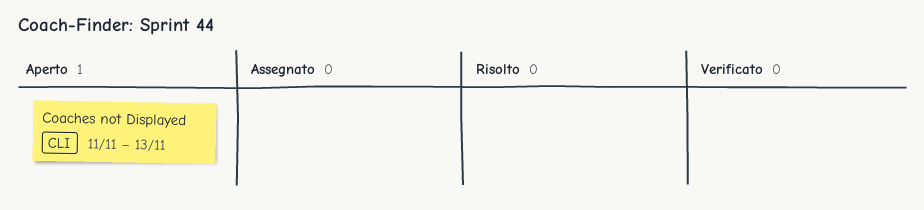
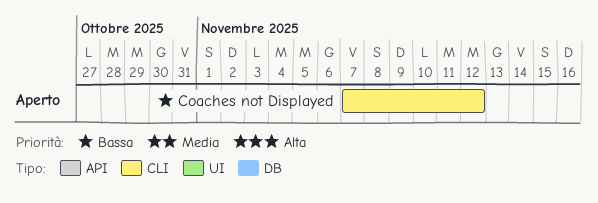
Coaches not Displayed, start: Nov 11 -> Nov 7
Coaches not Displayed, due: Nov 13 -> Nov 12

